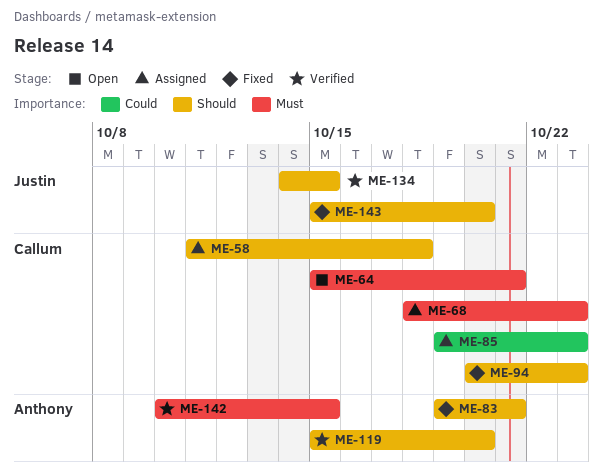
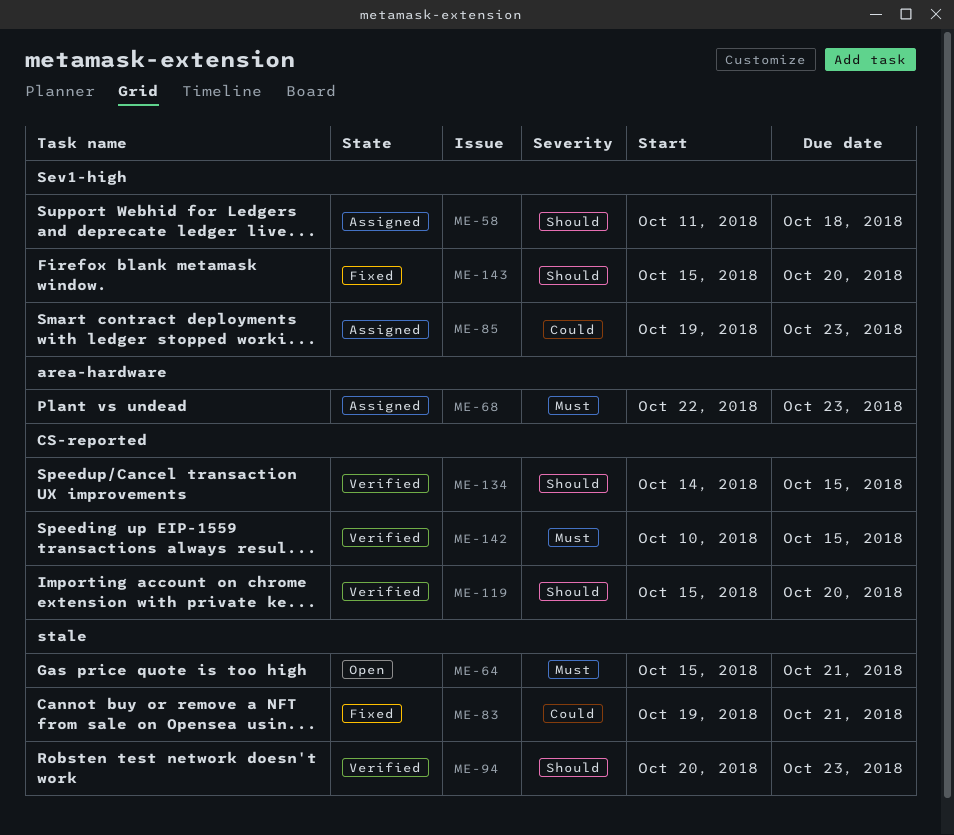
ME-68, start: Oct 18 -> Oct 22
ME-83, priority: Should -> Could
ME-94, status: Fixed -> Verified

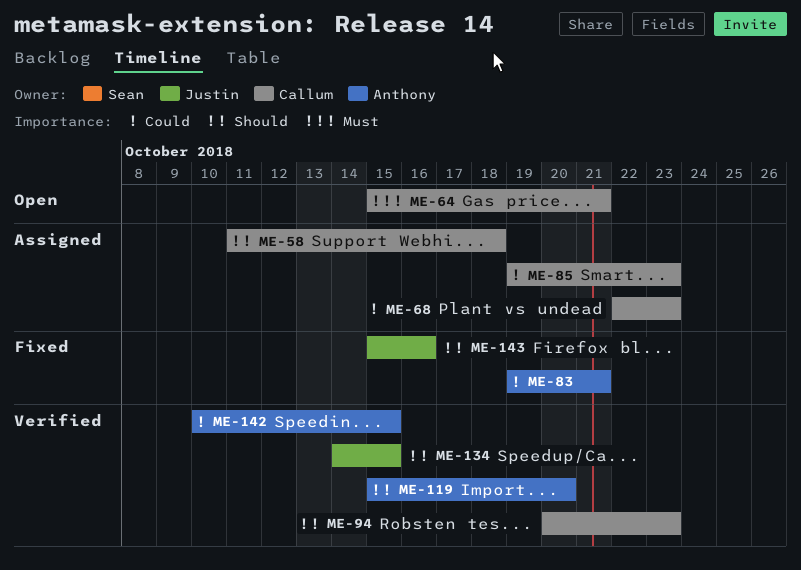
ME-68, priority: Must -> Could
ME-142, priority: Must -> Could
ME-143, due: Oct 20 -> Oct 16

